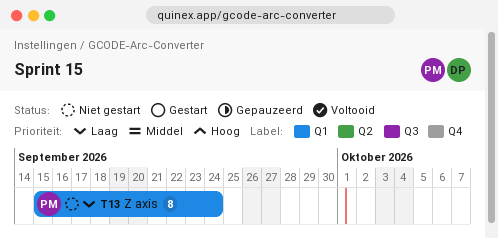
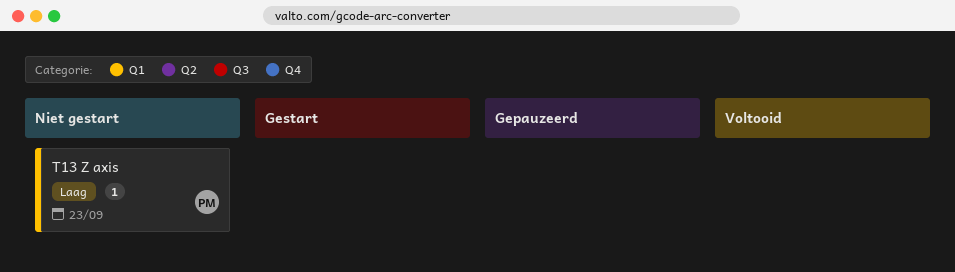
T13, estimate: 8 -> 1
T13, due: Sep 24 -> Sep 23

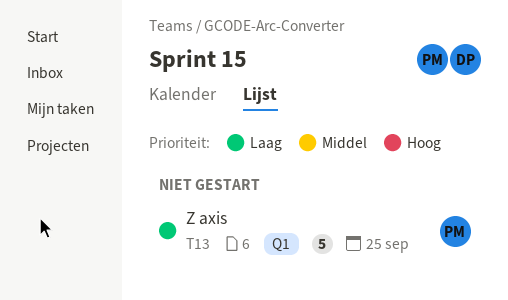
T13, estimate: 1 -> 5
T13, due: Sep 23 -> Sep 25

